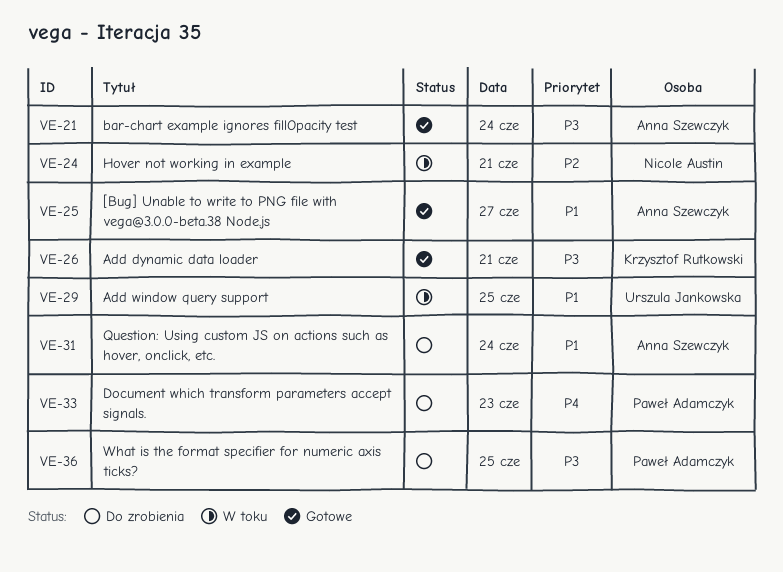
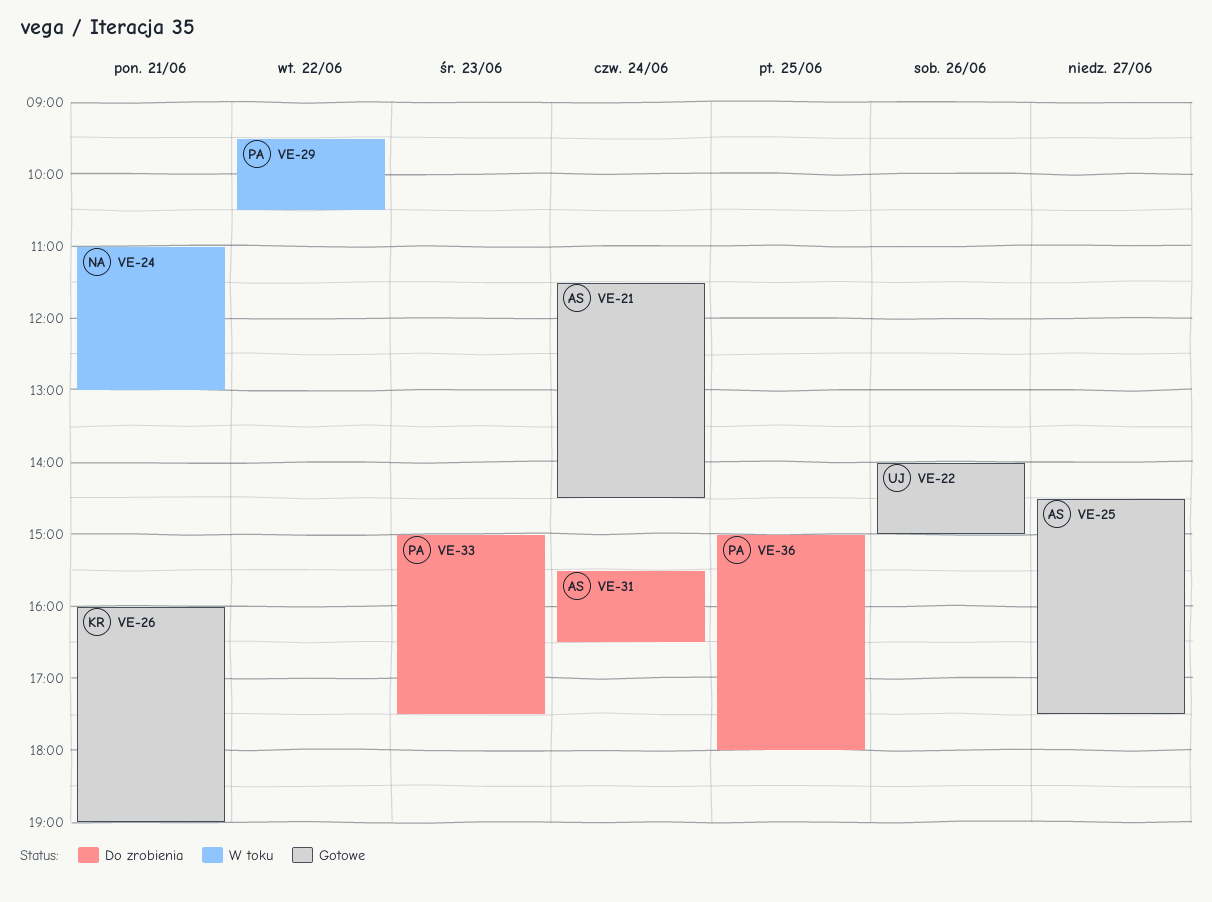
VE-22: none -> present
VE-29, owner: Urszula Jankowska -> Paweł Adamczyk
VE-29, day: Jun 25 -> Jun 22

